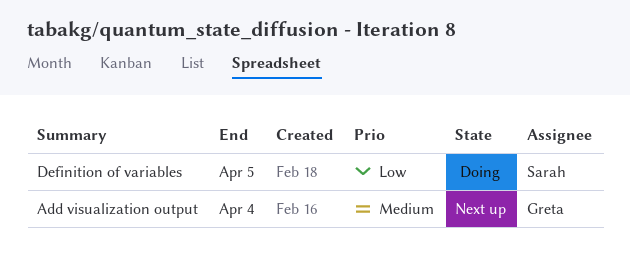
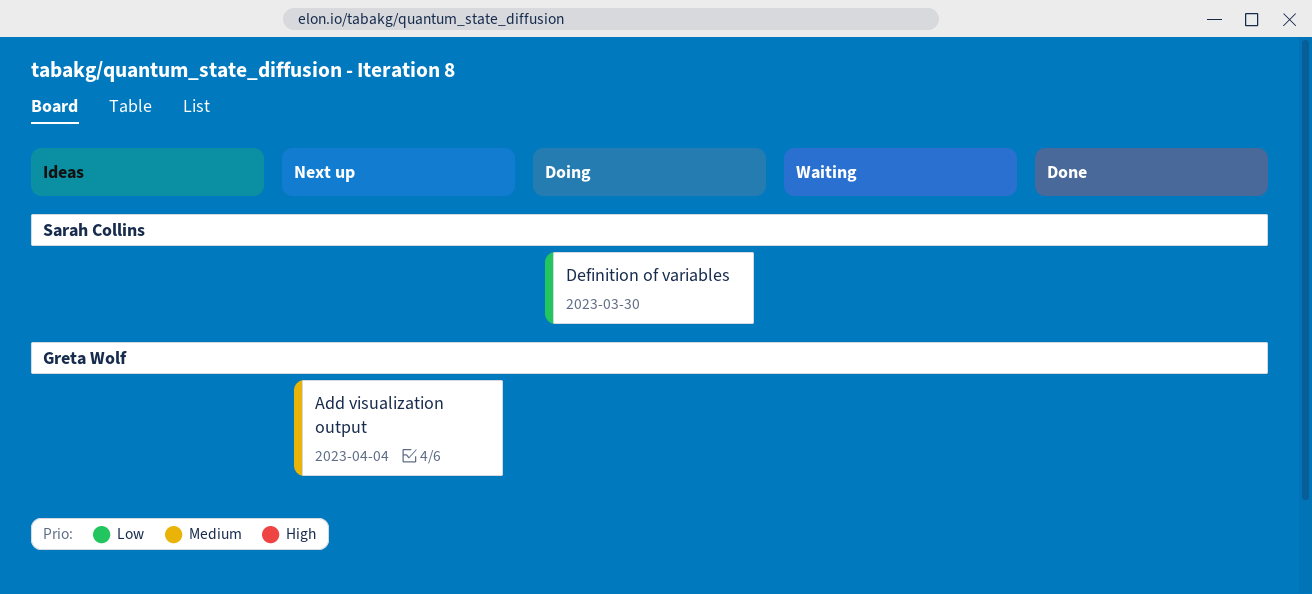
Definition of variables, due: Apr 5 -> Mar 30

